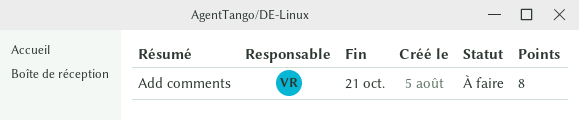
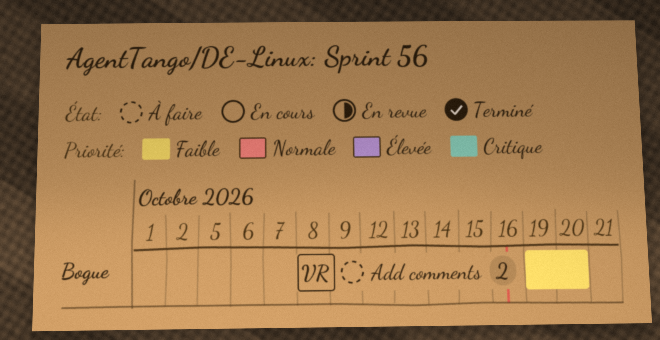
Add comments, estimate: 8 -> 2
Add comments, due: Oct 21 -> Oct 20

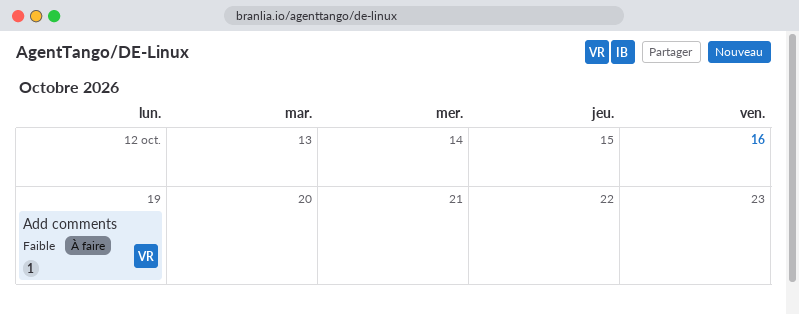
Add comments, estimate: 2 -> 1
Add comments, due: Oct 20 -> Oct 19

